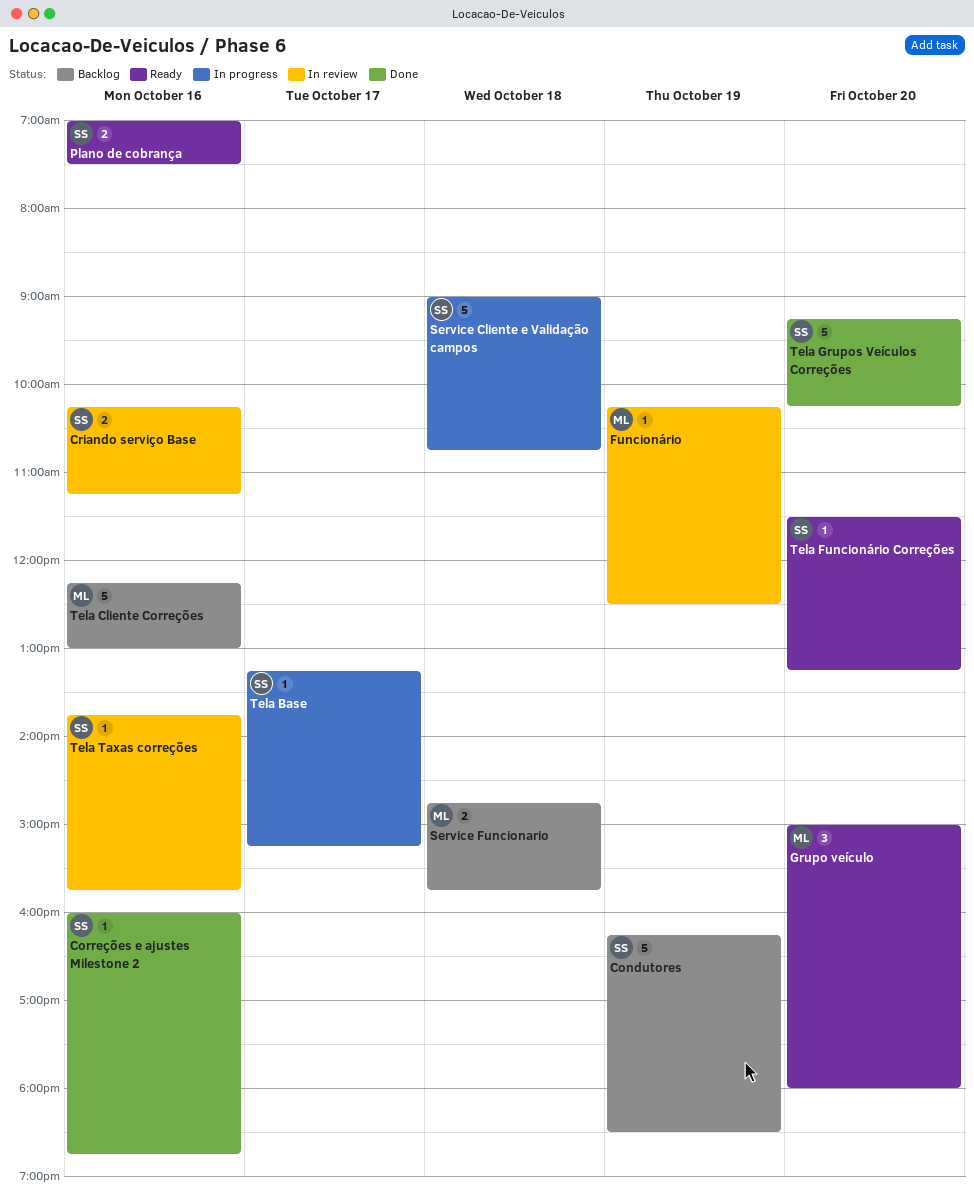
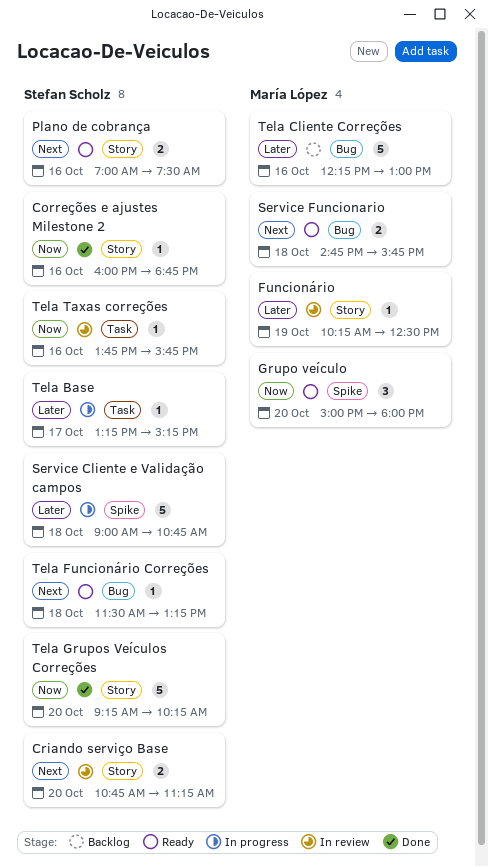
Condutores: present -> none
Criando serviço Base, day: Oct 16 -> Oct 20
Criando serviço Base, begins: 10:15 -> 10:45
Service Funcionario, status: Backlog -> Ready
Tela Funcionário Correções, day: Oct 20 -> Oct 18

